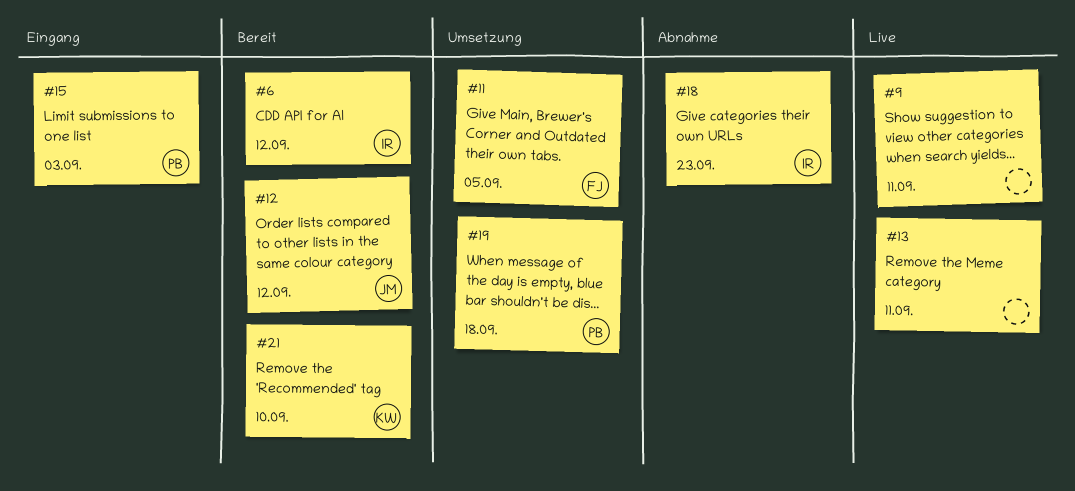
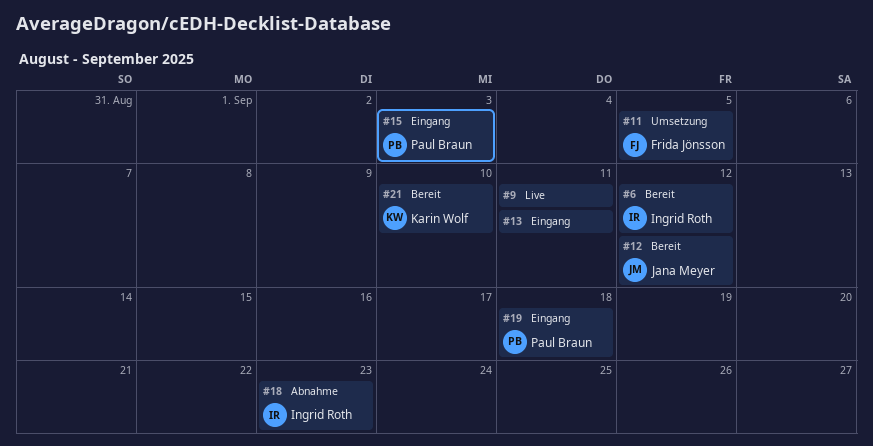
#13, status: Live -> Eingang
#19, status: Umsetzung -> Eingang

